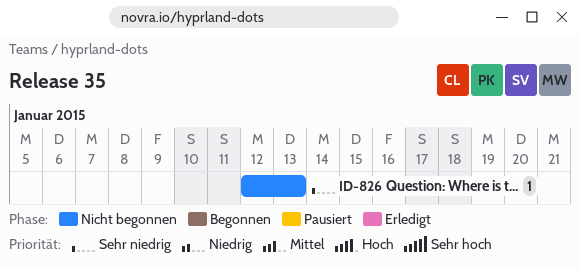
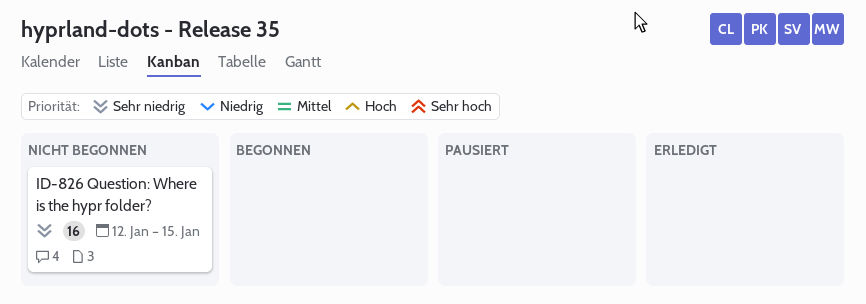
ID-826, estimate: 1 -> 16
ID-826, due: Jan 13 -> Jan 15

